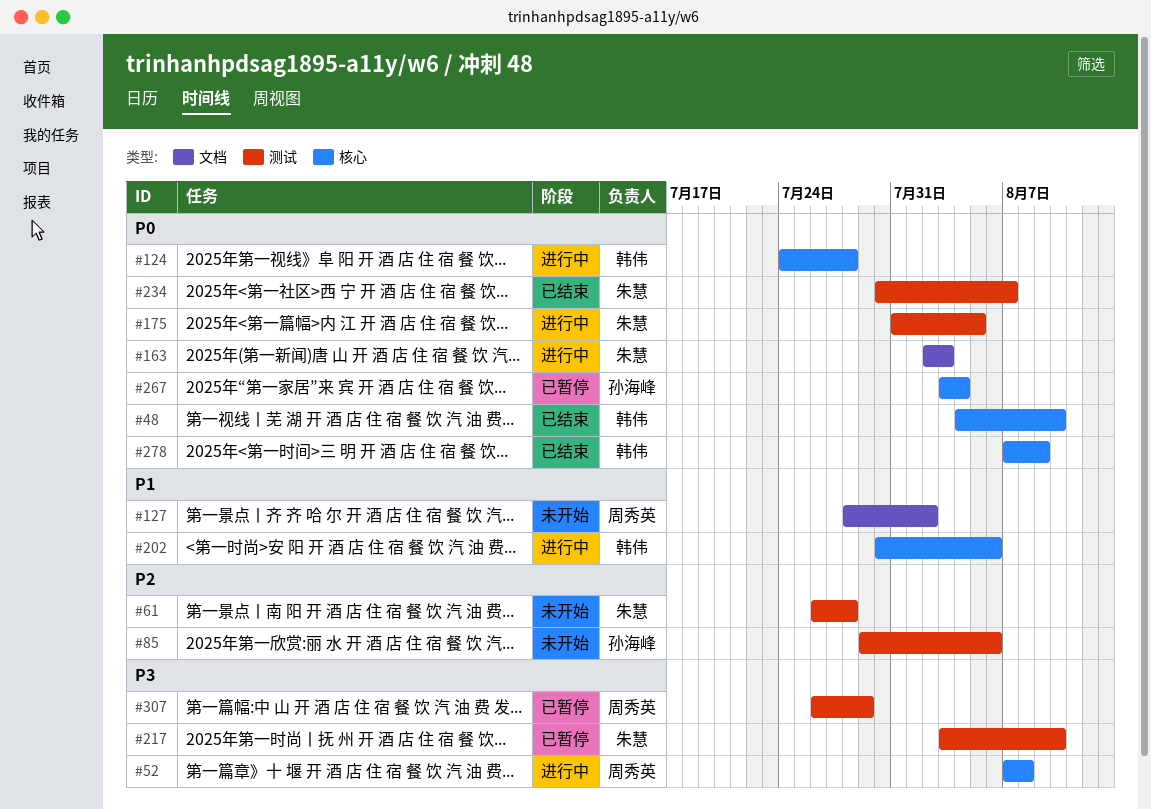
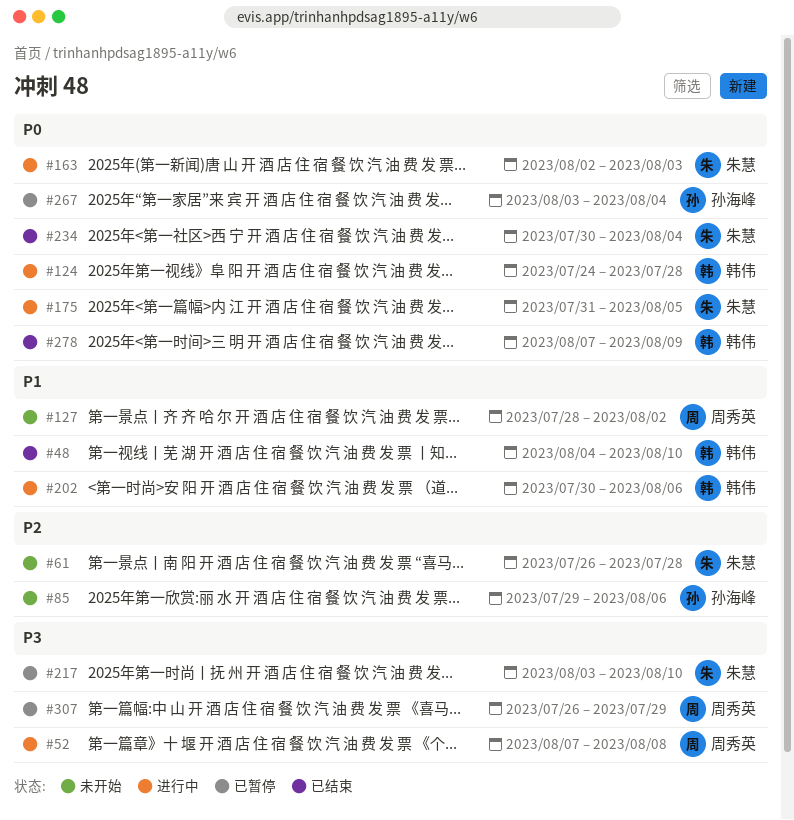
#48, priority: P0 -> P1
#234, due: Aug 7 -> Aug 4

